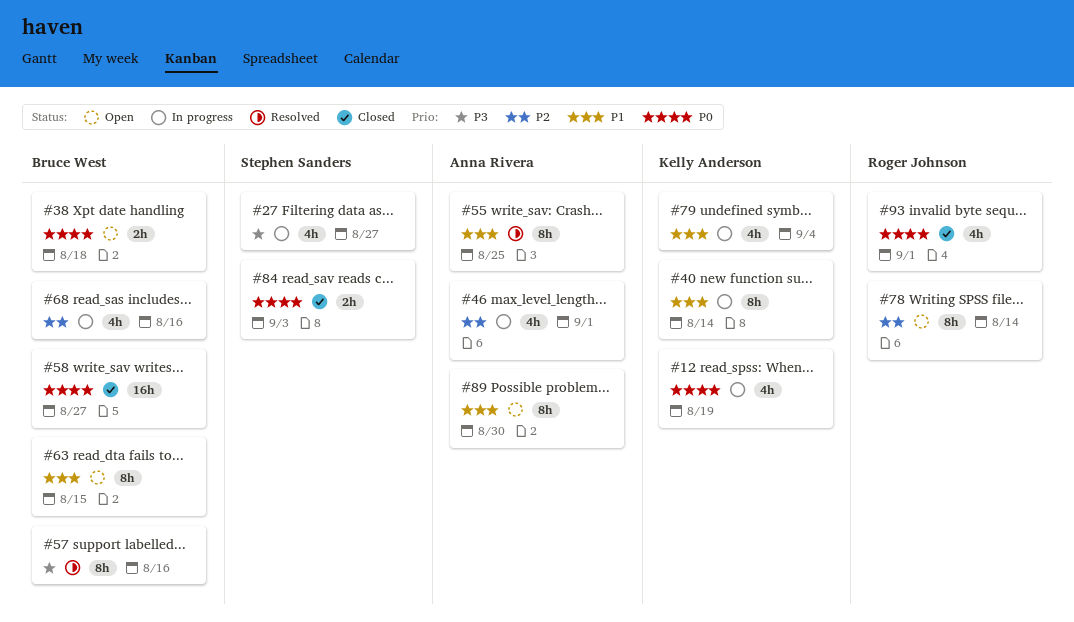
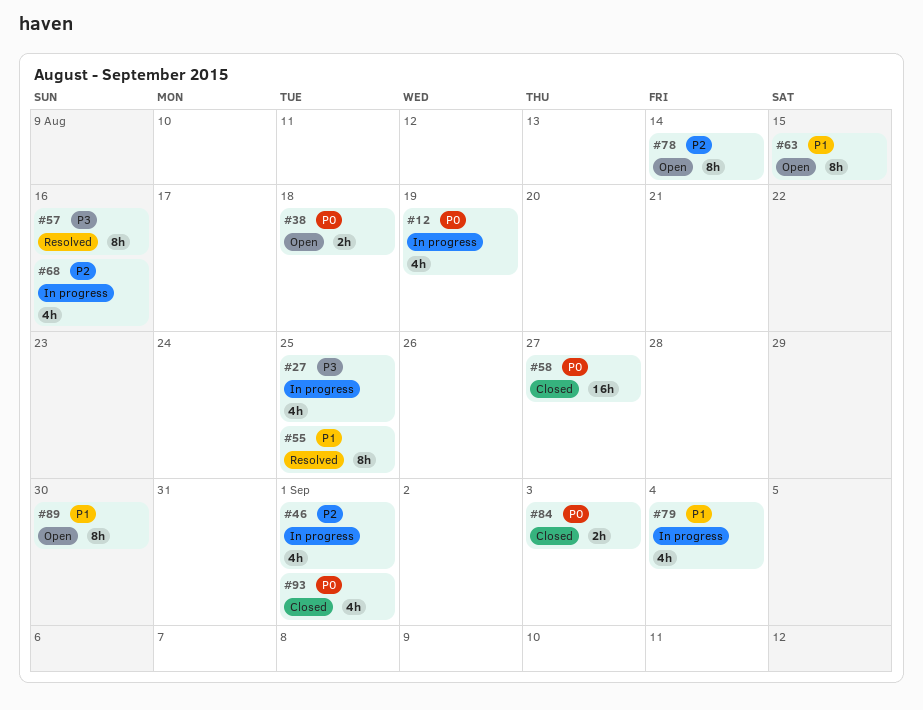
#27, due: Aug 27 -> Aug 25
#40: present -> none

